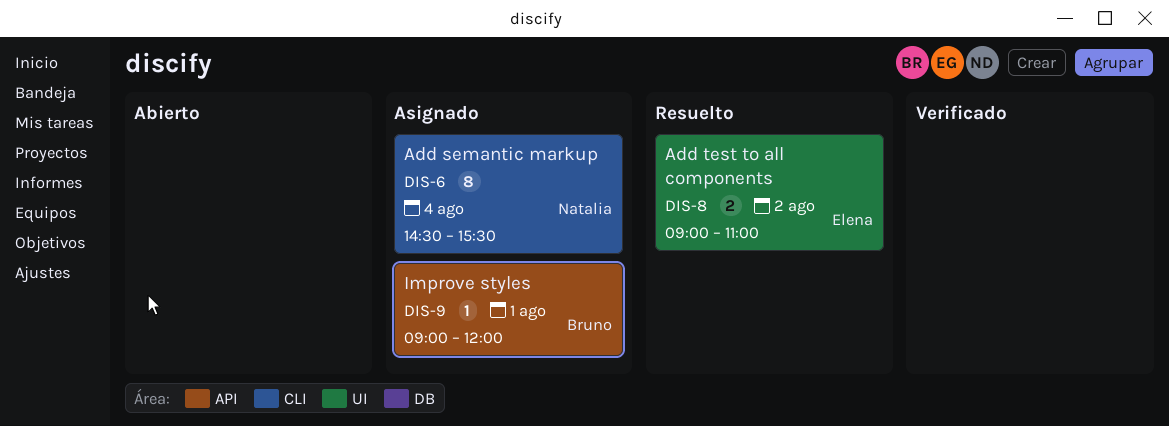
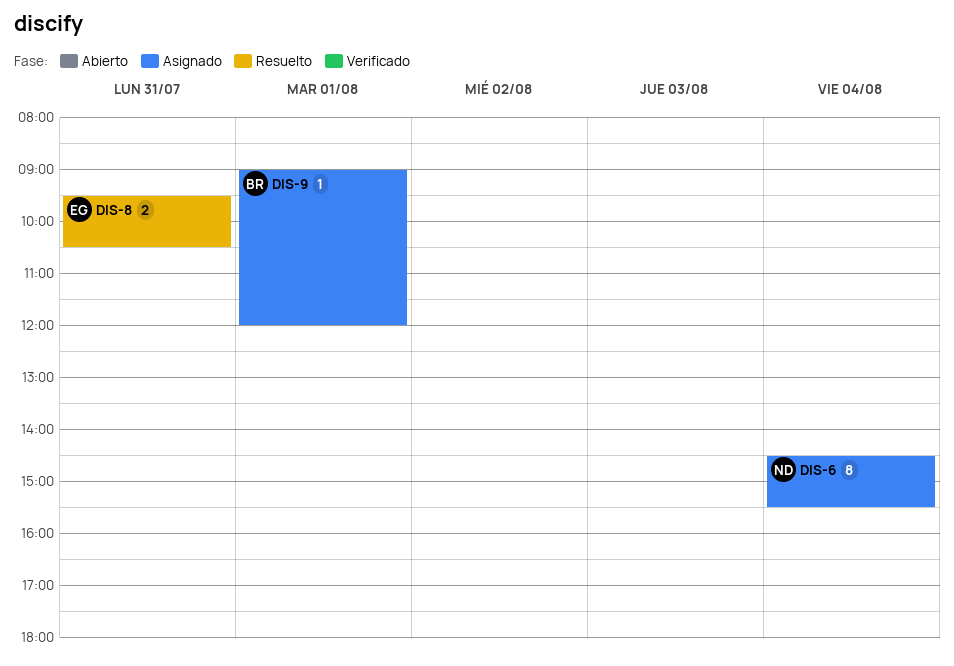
DIS-8, day: Aug 2 -> Jul 31
DIS-8, begins: 09:00 -> 09:30
DIS-8, ends: 11:00 -> 10:30

